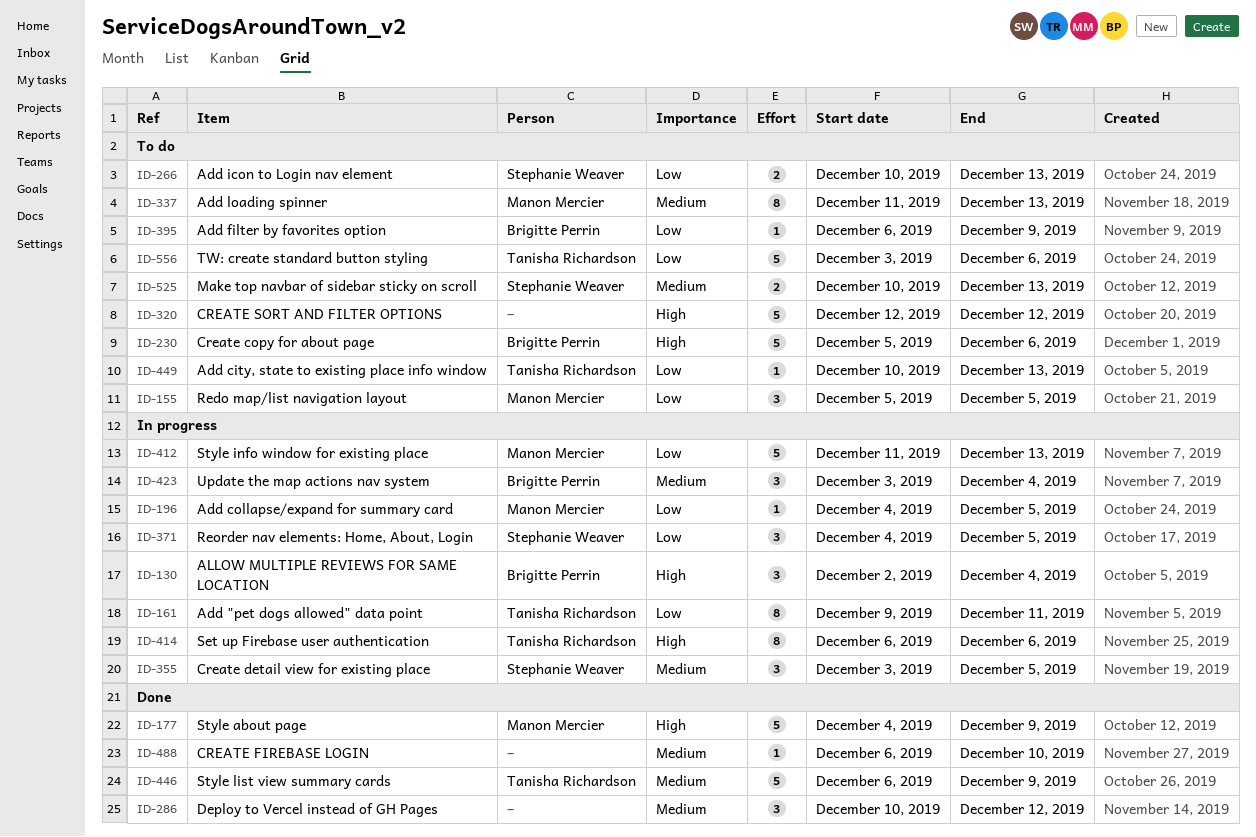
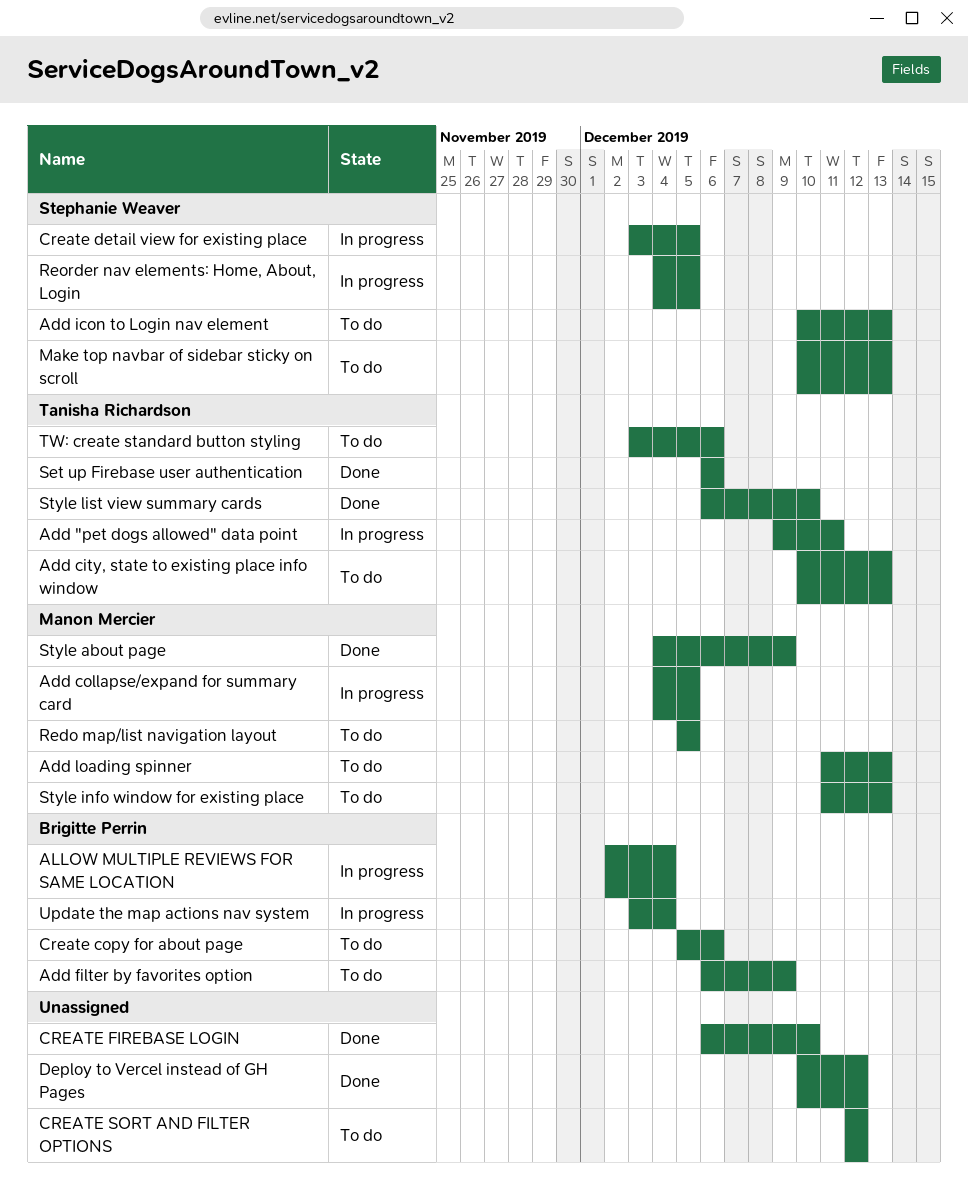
Set up Firebase user authentication, status: In progress -> Done
Style info window for existing place, status: In progress -> To do
Style list view summary cards, due: Dec 9 -> Dec 10

